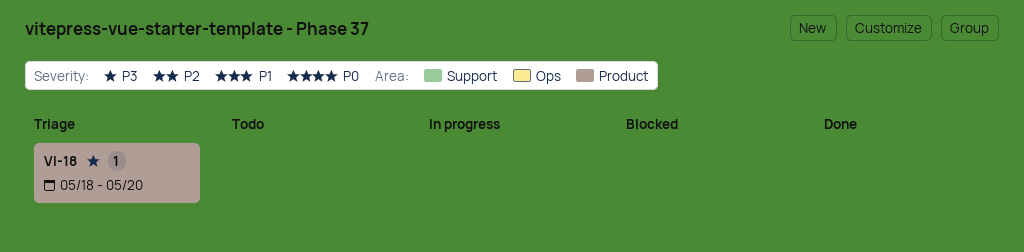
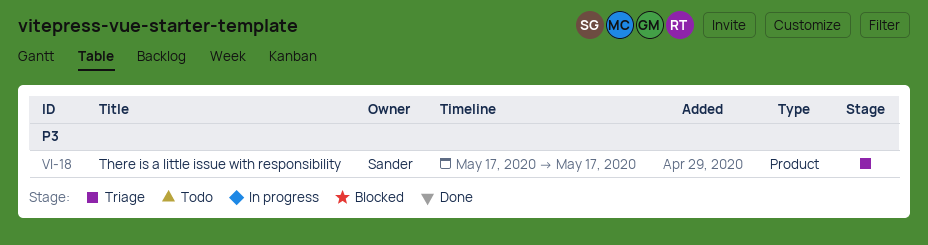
VI-18, start: May 18 -> May 17
VI-18, due: May 20 -> May 17

